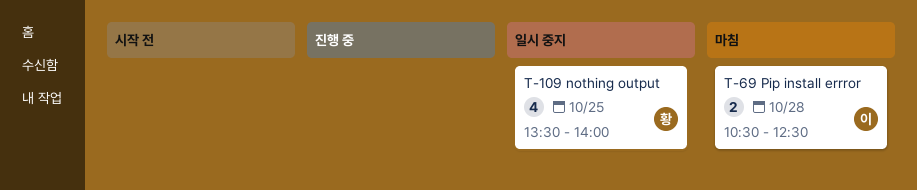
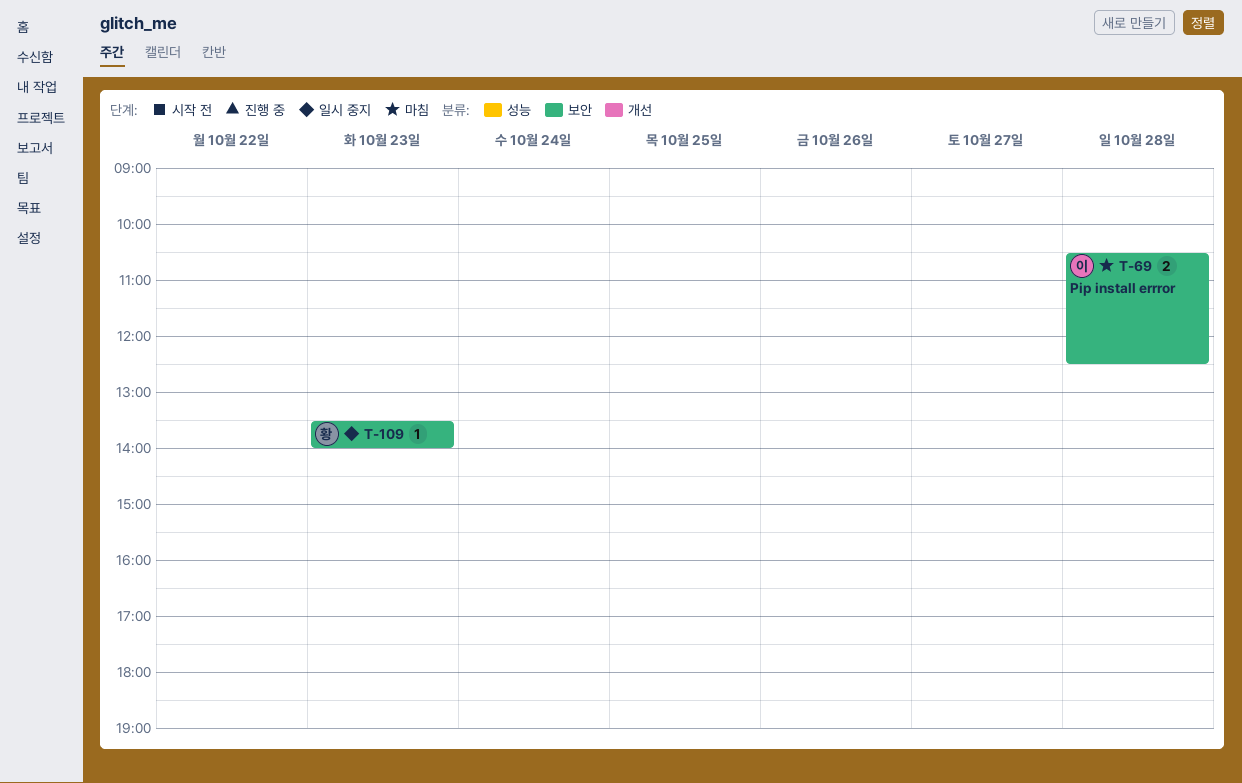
T-109, estimate: 4 -> 1
T-109, day: Oct 25 -> Oct 23

